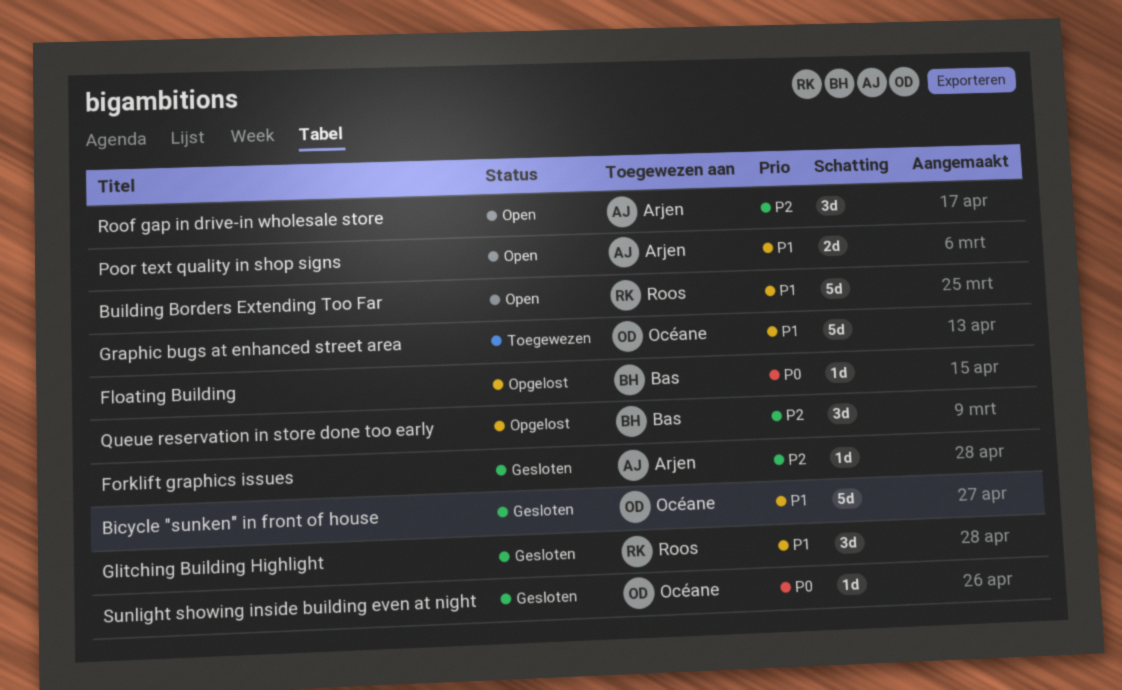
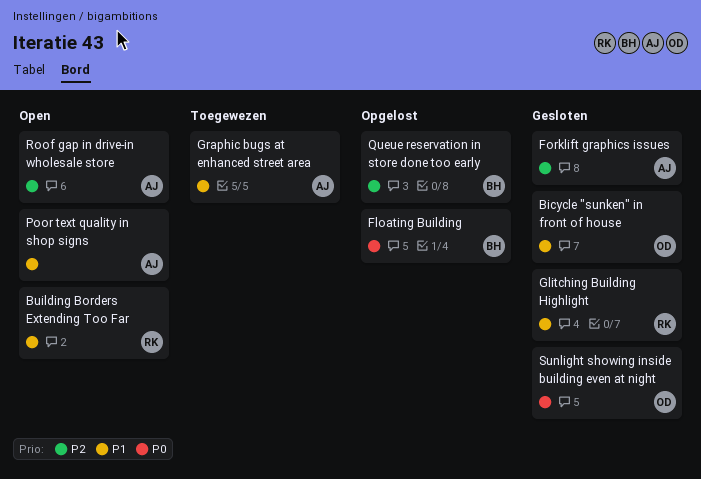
Graphic bugs at enhanced street area, owner: Océane -> Arjen

